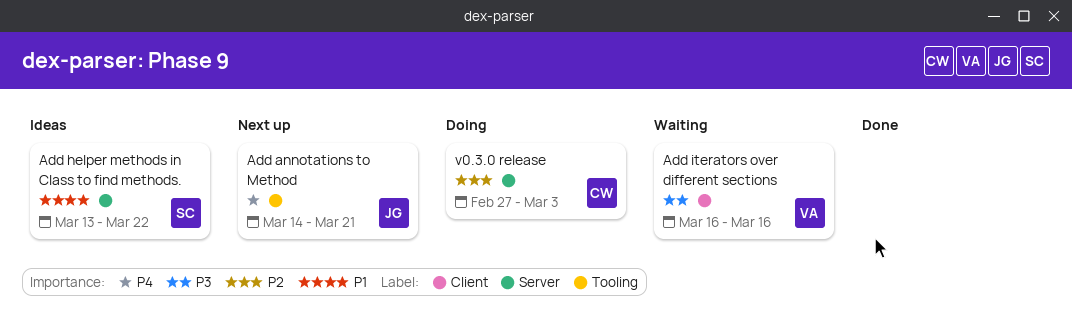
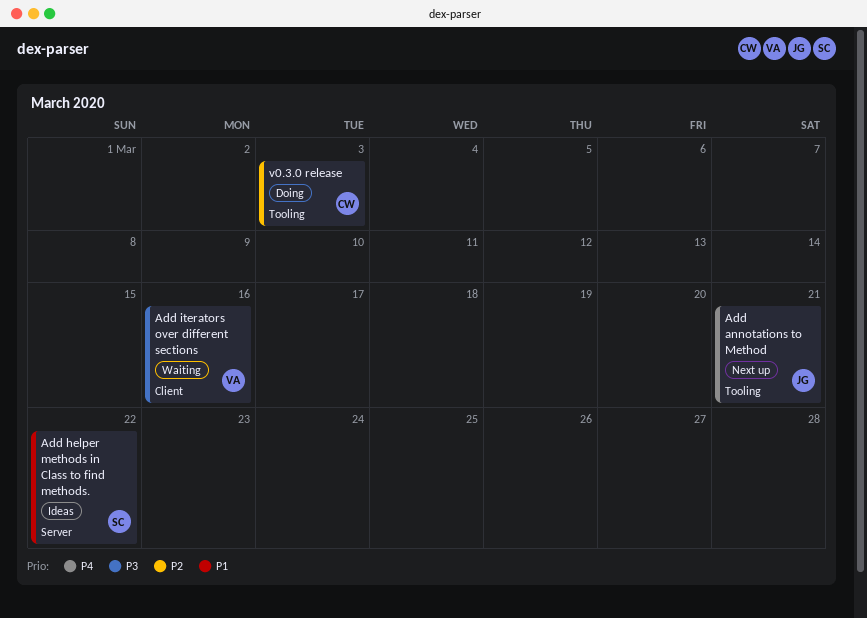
v0.3.0 release, label: Server -> Tooling

